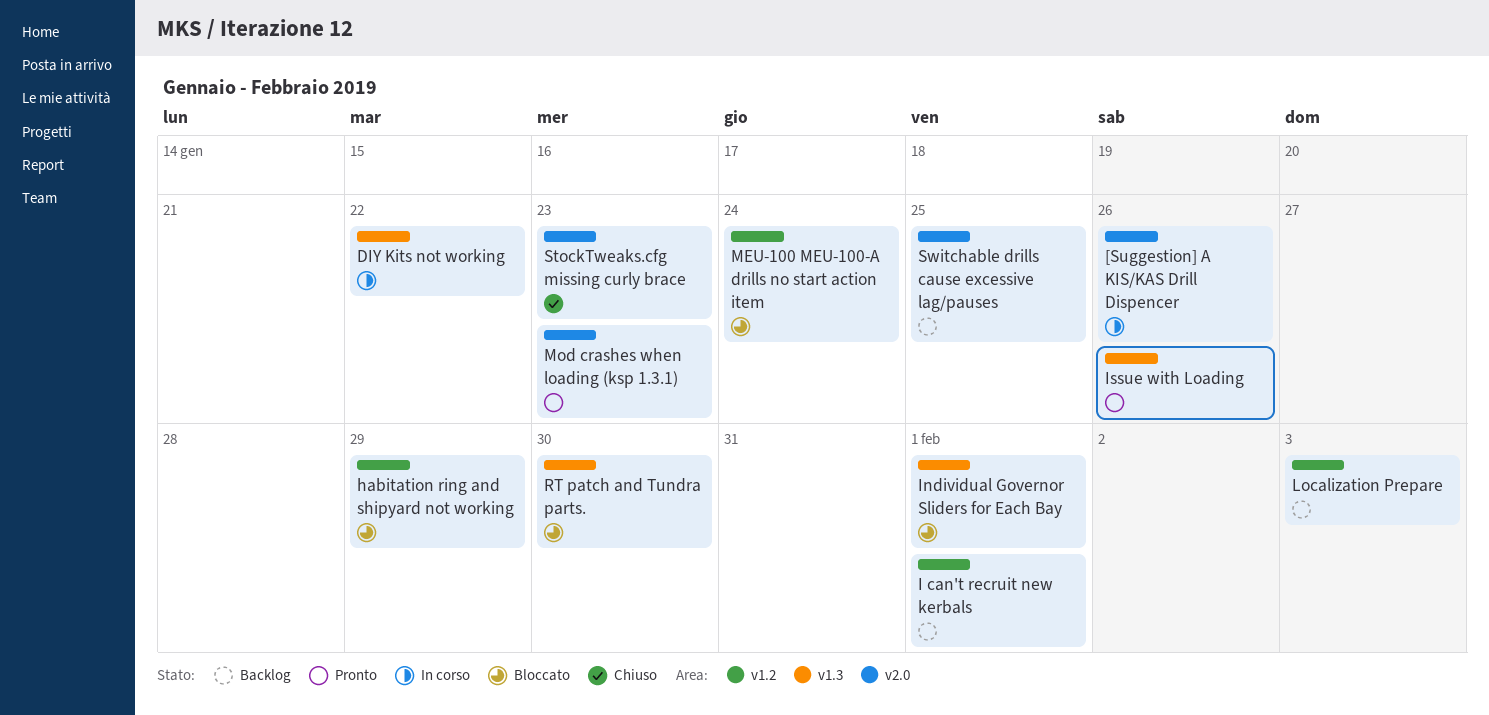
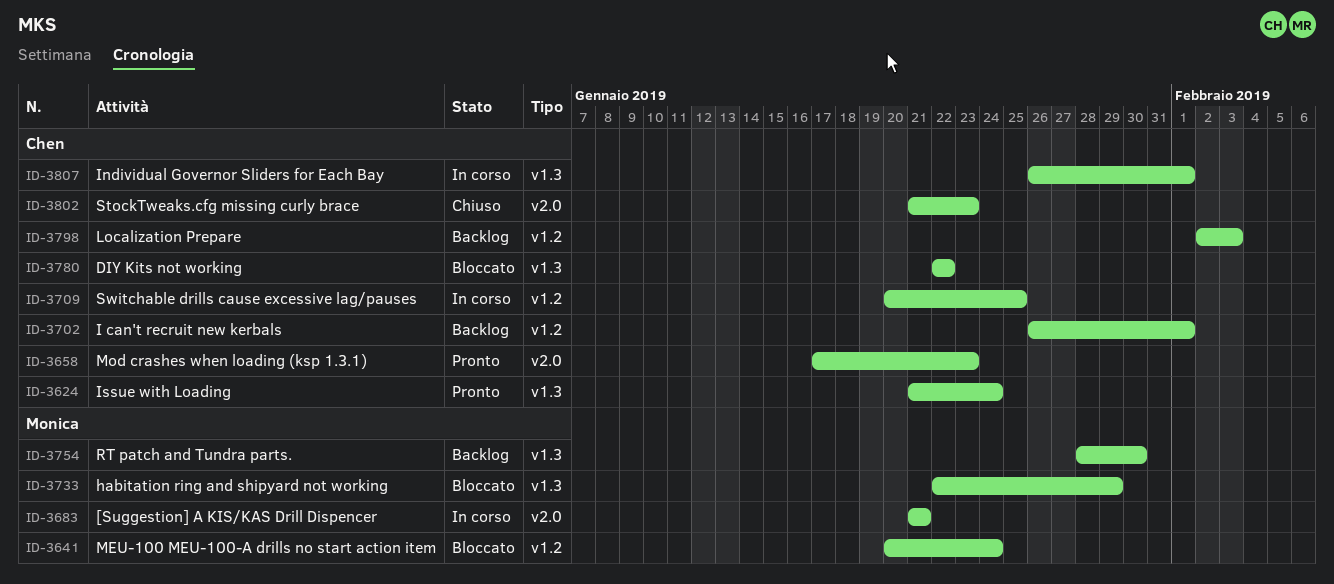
[Suggestion] A KIS/KAS Drill Dispencer, due: Jan 26 -> Jan 21
DIY Kits not working, status: In corso -> Bloccato
habitation ring and shipyard not working, label: v1.2 -> v1.3
Individual Governor Sliders for Each Bay, status: Bloccato -> In corso
Issue with Loading, due: Jan 26 -> Jan 24
RT patch and Tundra parts., status: Bloccato -> Backlog
Switchable drills cause excessive lag/pauses, status: Backlog -> In corso
Switchable drills cause excessive lag/pauses, label: v2.0 -> v1.2

